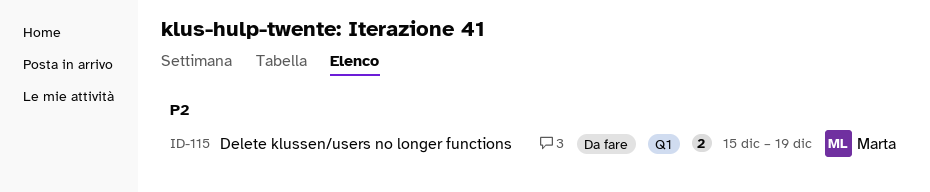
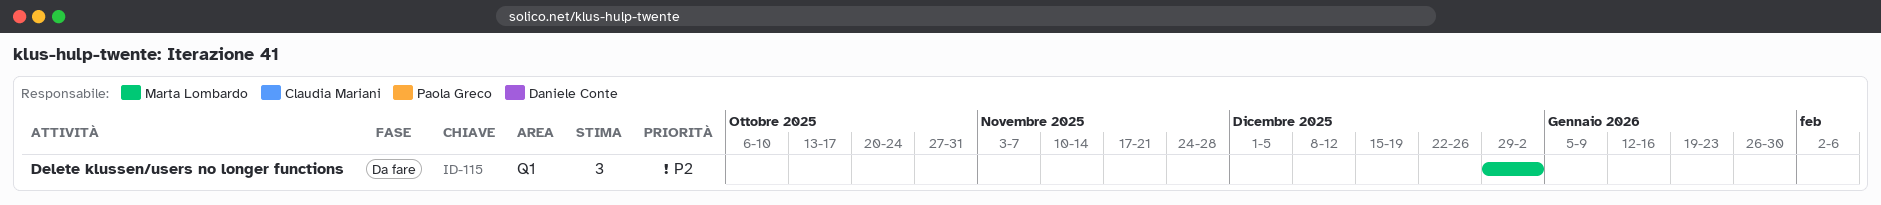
ID-115, estimate: 2 -> 3
ID-115, start: Dec 15 -> Dec 29
ID-115, due: Dec 19 -> Jan 2

